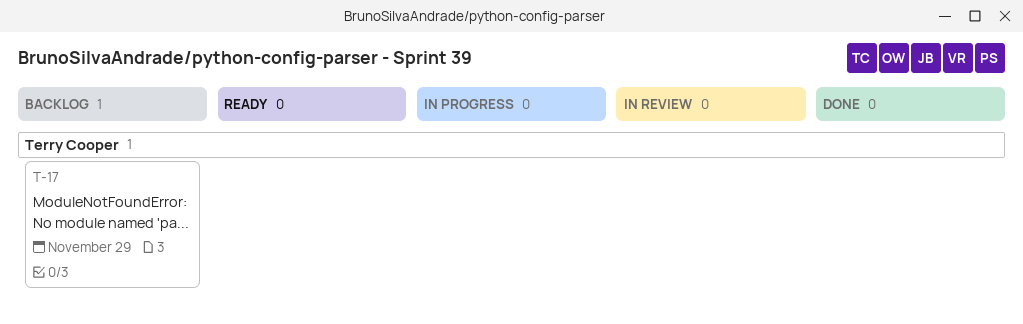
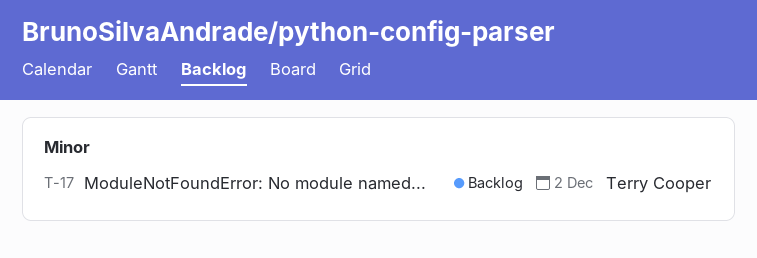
T-17, due: Nov 29 -> Dec 2

